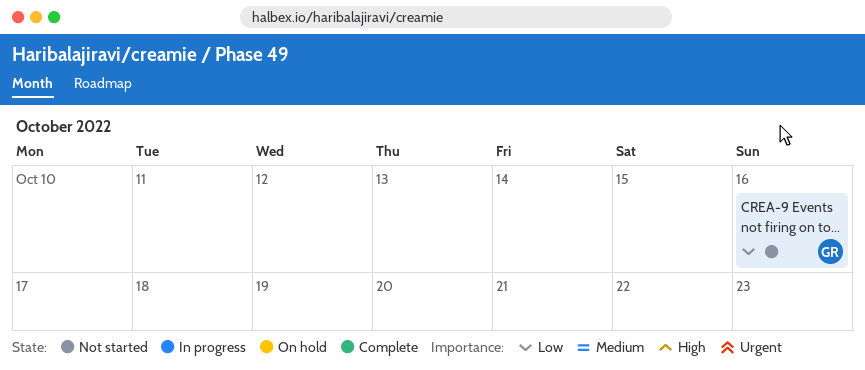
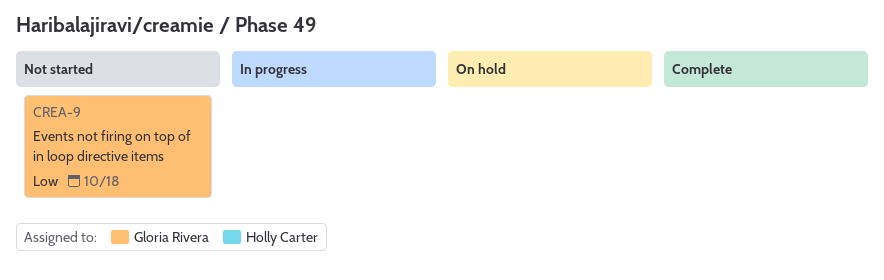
CREA-9, due: Oct 16 -> Oct 18

